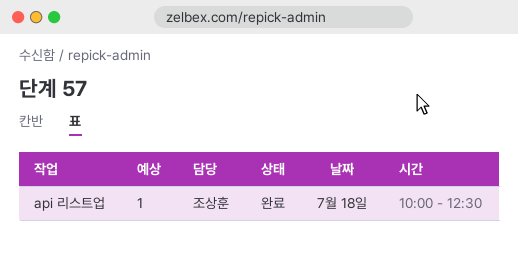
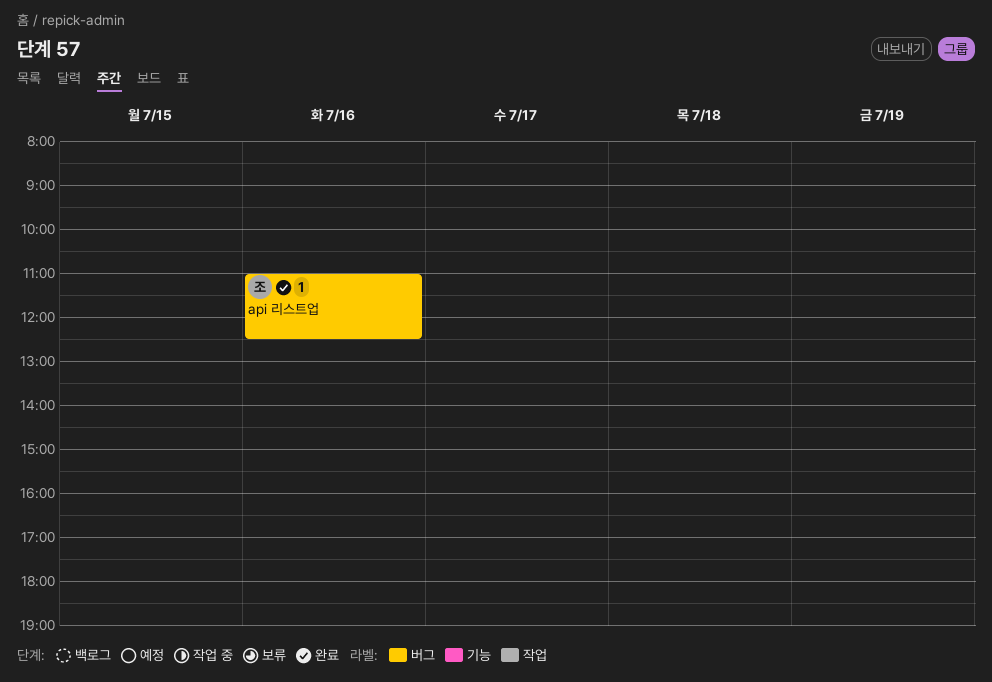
api 리스트업, day: Jul 18 -> Jul 16
api 리스트업, begins: 10:00 -> 11:00

